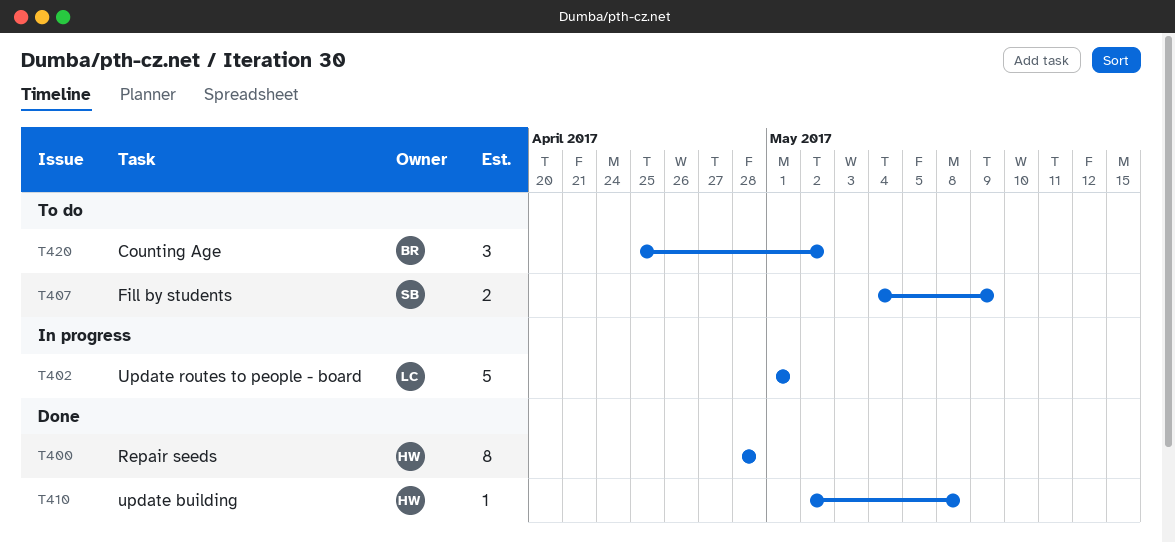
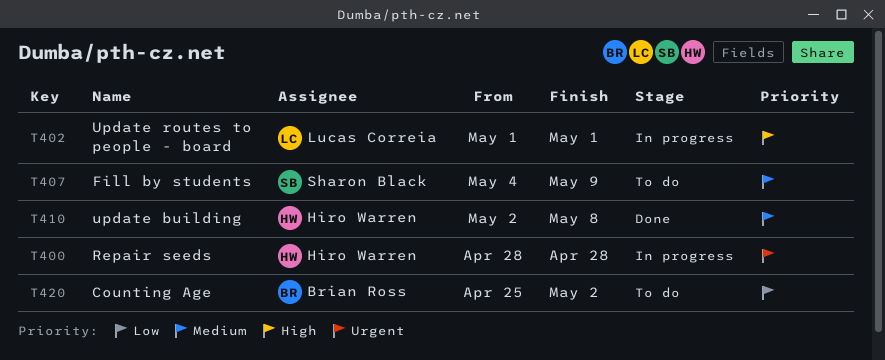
T400, status: Done -> In progress

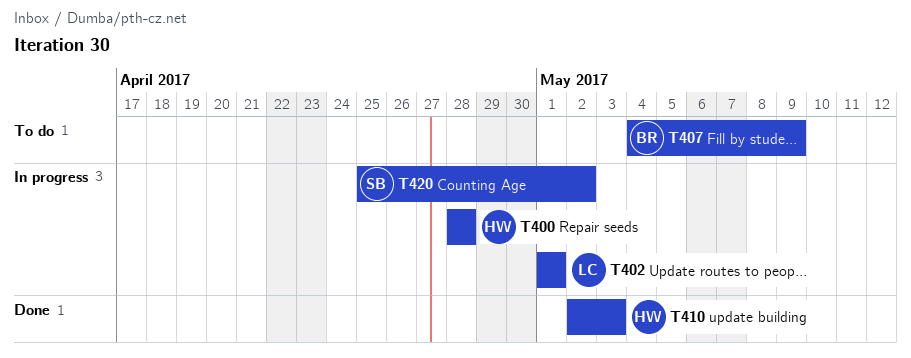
T407, owner: Sharon Black -> Brian Ross
T410, due: May 8 -> May 3
T420, status: To do -> In progress
T420, owner: Brian Ross -> Sharon Black

